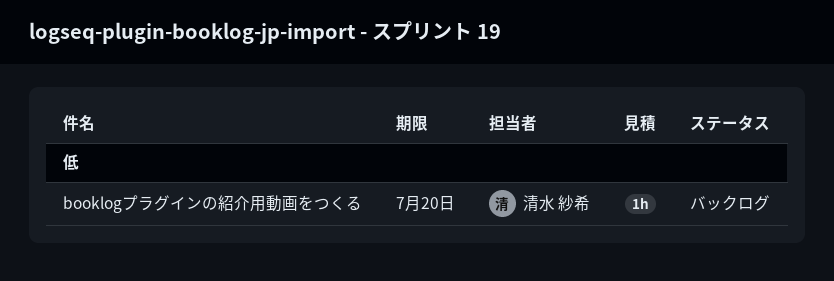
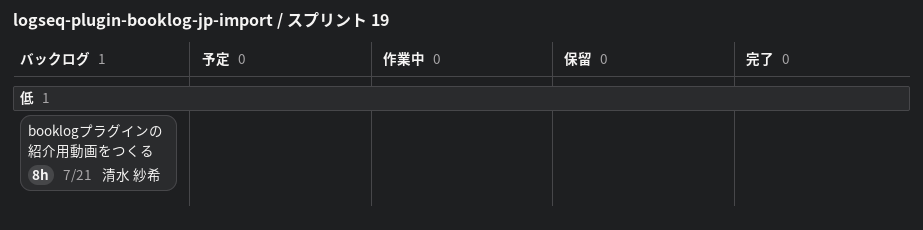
booklogプラグインの紹介用動画をつくる, estimate: 1h -> 8h
booklogプラグインの紹介用動画をつくる, due: Jul 20 -> Jul 21

